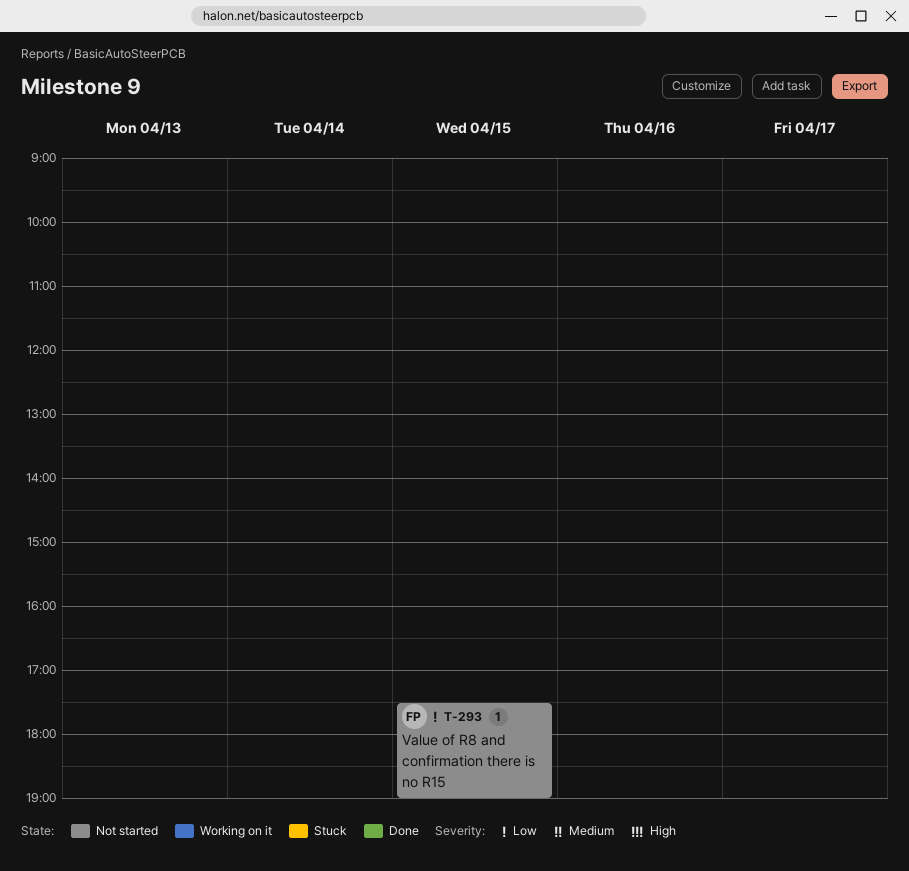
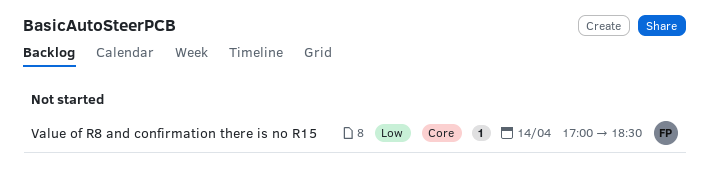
Value of R8 and confirmation there is no R15, day: Apr 15 -> Apr 14
Value of R8 and confirmation there is no R15, begins: 17:30 -> 17:00
Value of R8 and confirmation there is no R15, ends: 19:00 -> 18:30

